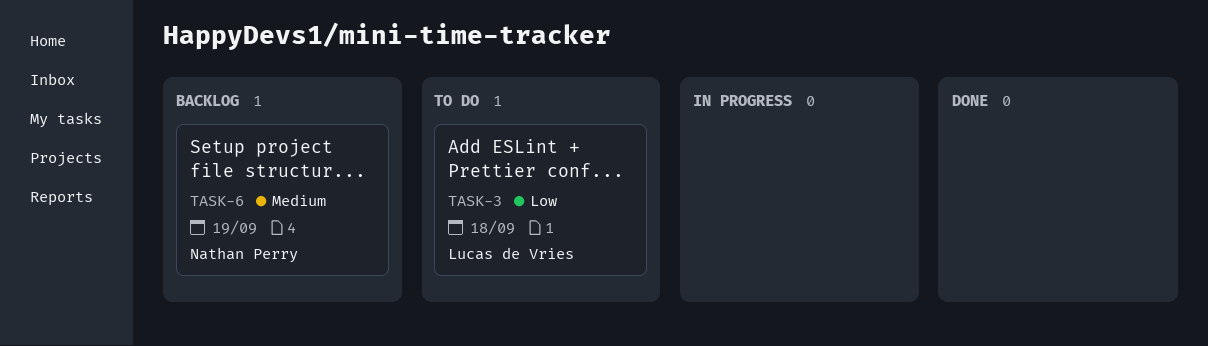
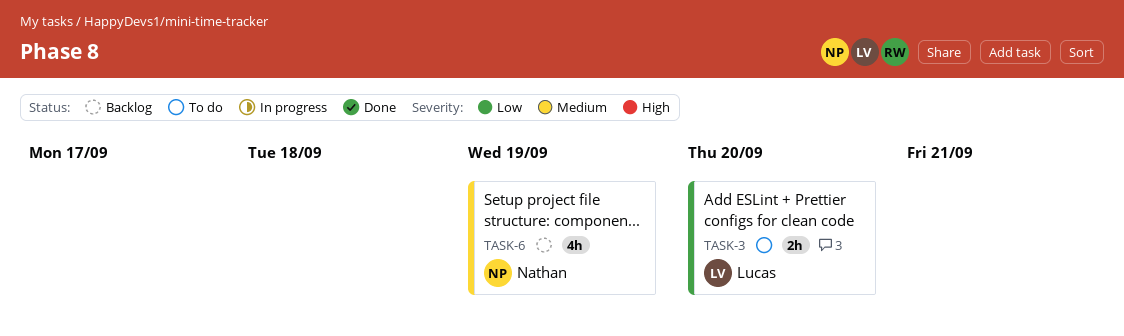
TASK-3, due: Sep 18 -> Sep 20

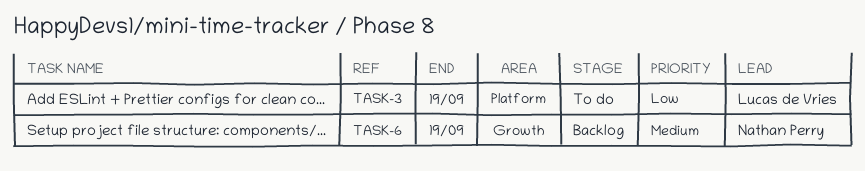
TASK-3, due: Sep 20 -> Sep 19

